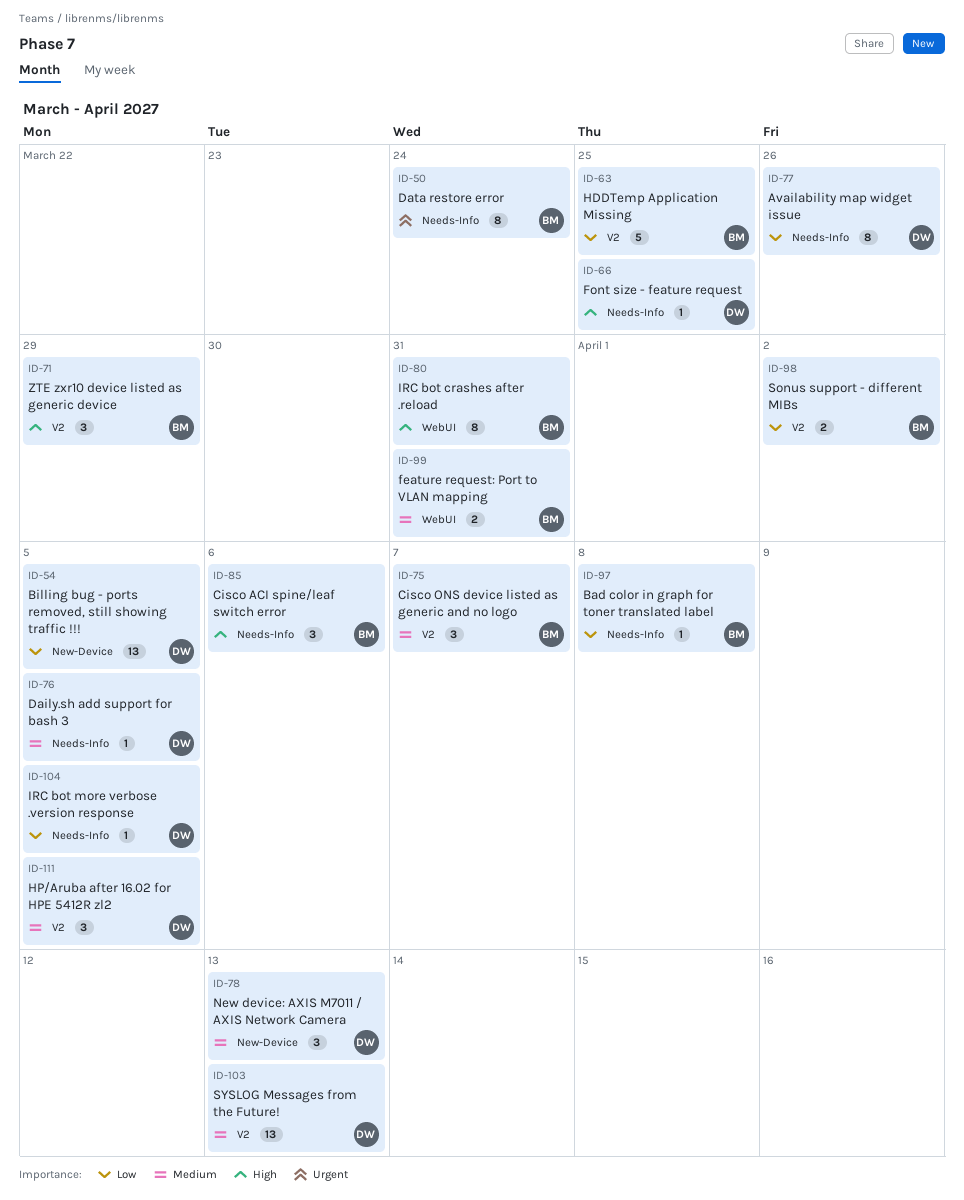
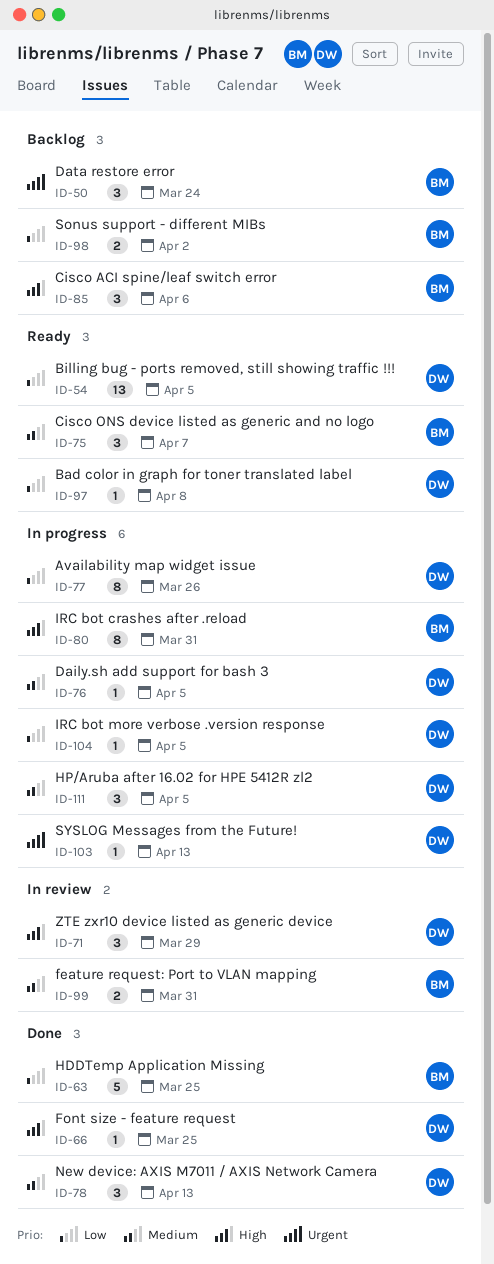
ID-50, estimate: 8 -> 3
ID-71, owner: BM -> DW
ID-97, owner: BM -> DW
ID-103, priority: Medium -> Urgent
ID-103, estimate: 13 -> 1

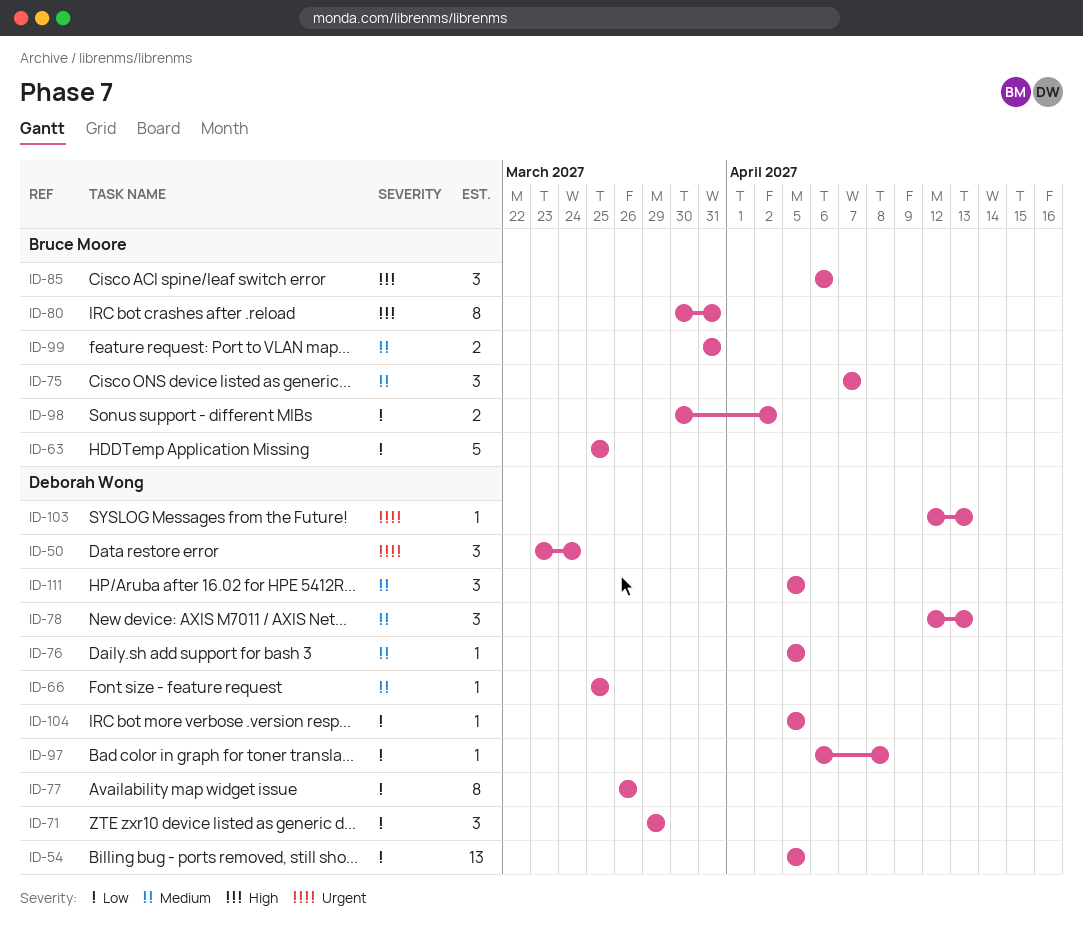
ID-50, owner: Bruce Moore -> Deborah Wong
ID-66, priority: High -> Medium
ID-71, priority: High -> Low

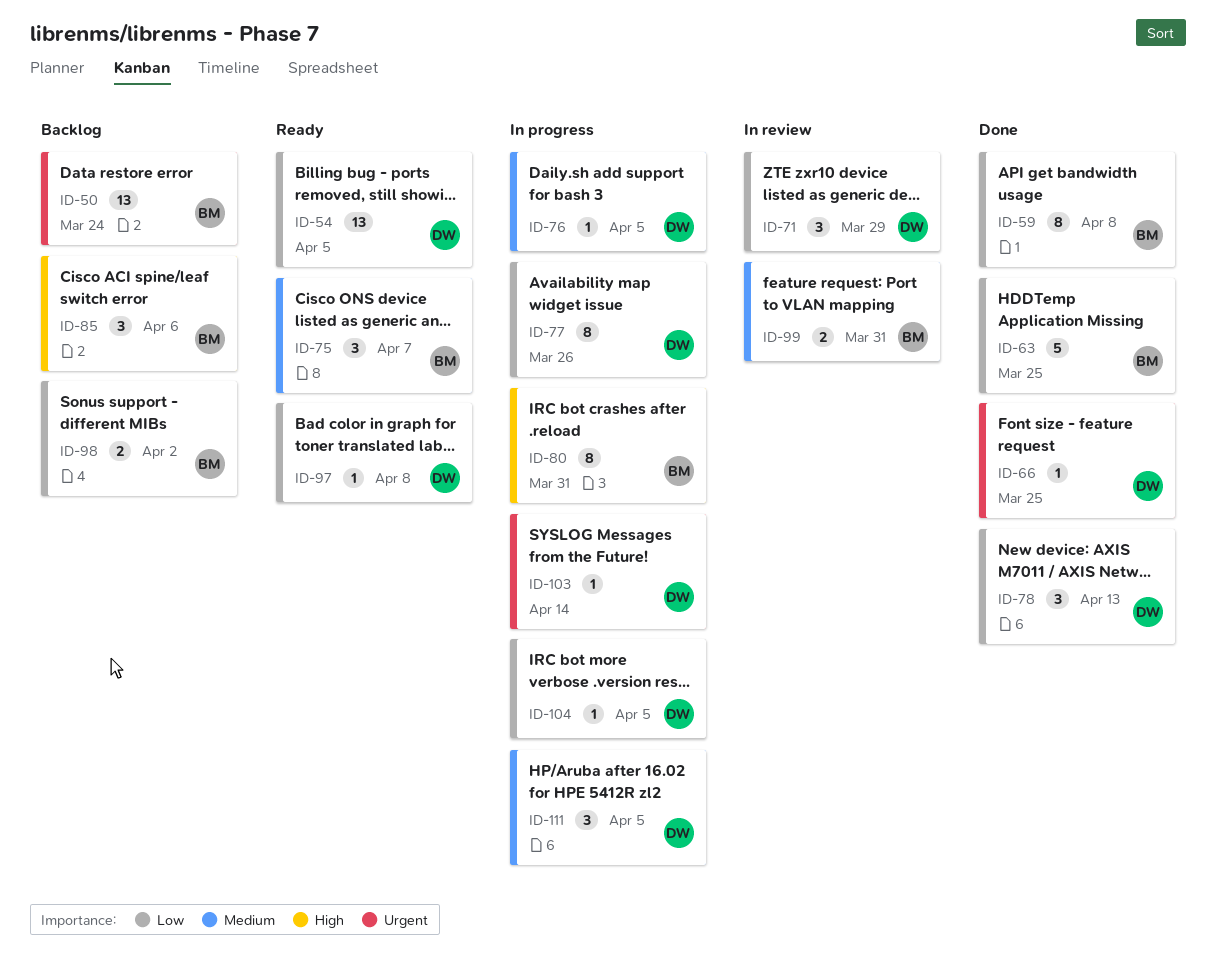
ID-50, owner: Deborah Wong -> Bruce Moore
ID-50, estimate: 3 -> 13
ID-59: none -> present
ID-66, priority: Medium -> Urgent
ID-78, priority: Medium -> Low
ID-103, due: Apr 13 -> Apr 14

